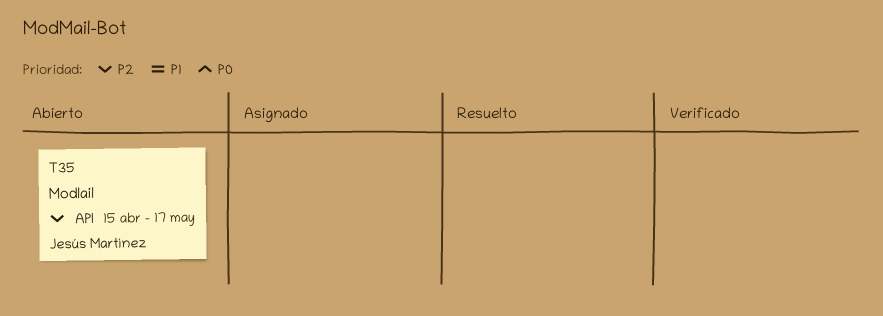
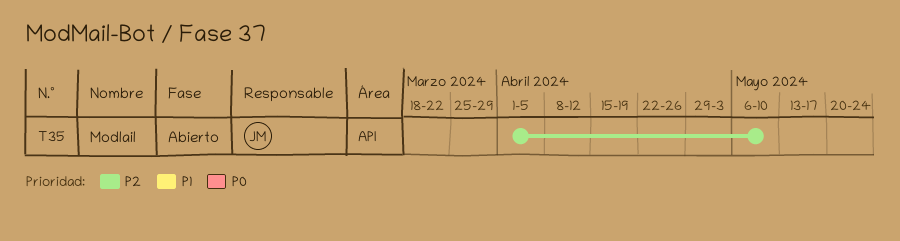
T35, start: Apr 15 -> Apr 1
T35, due: May 17 -> May 10

